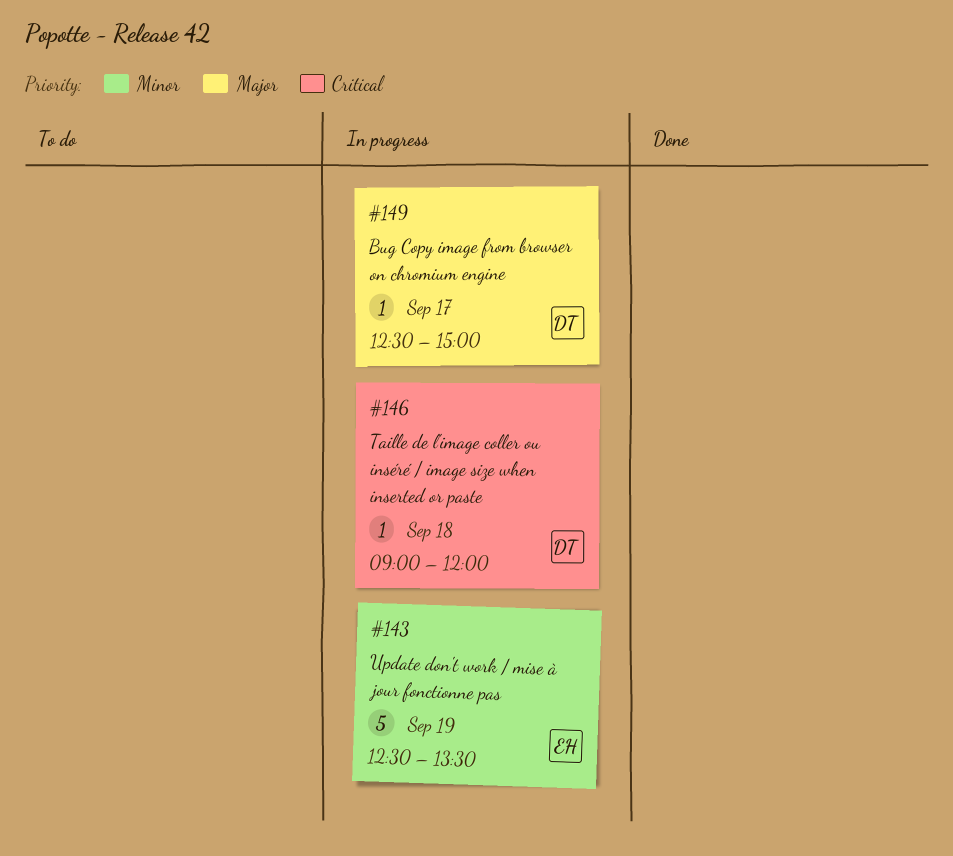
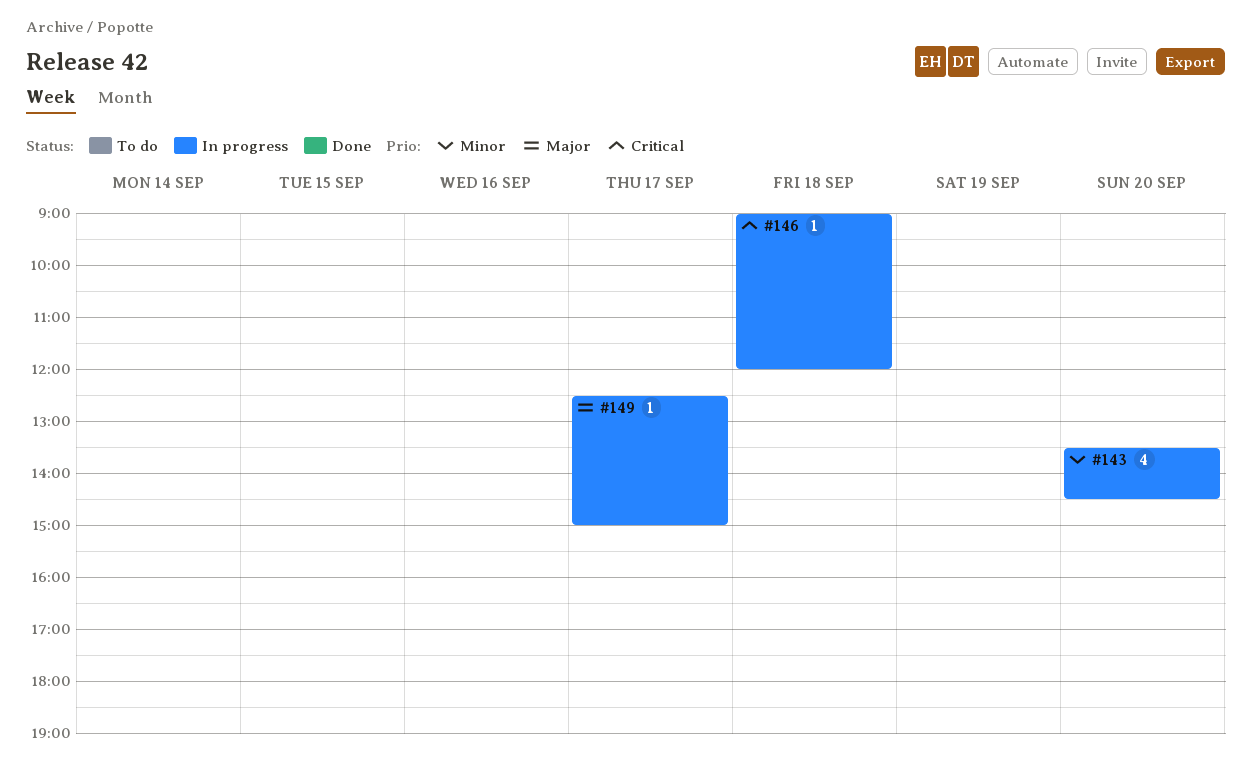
#143, estimate: 5 -> 4
#143, day: Sep 19 -> Sep 20
#143, begins: 12:30 -> 13:30
#143, ends: 13:30 -> 14:30

